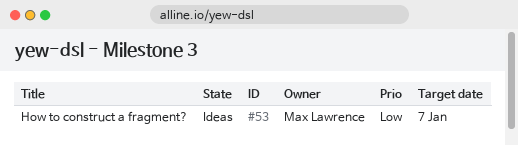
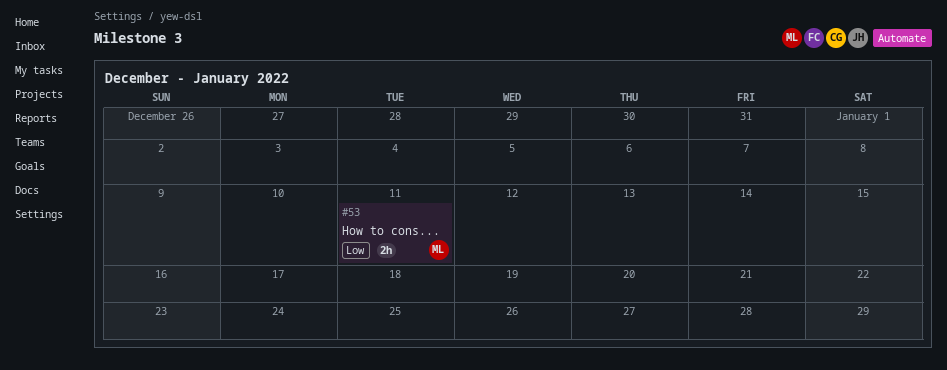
#53, due: Jan 7 -> Jan 11

